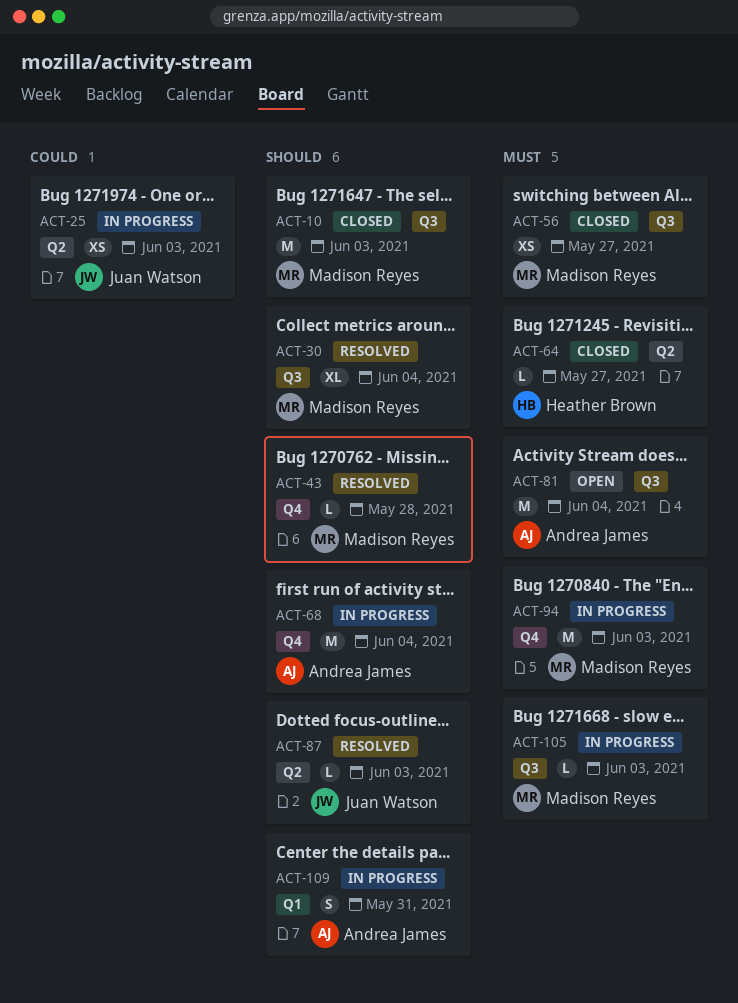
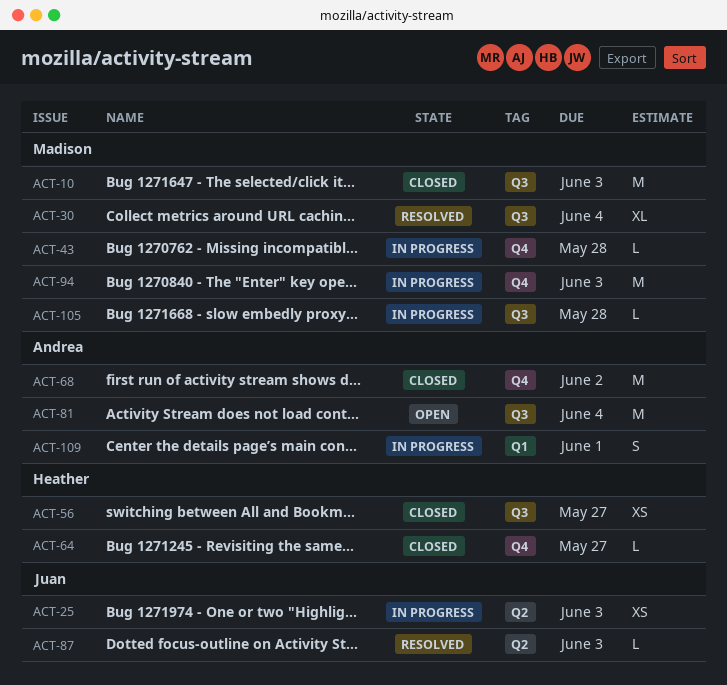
ACT-43, status: Resolved -> In progress
ACT-56, owner: Madison Reyes -> Heather Brown
ACT-64, label: Q2 -> Q4
ACT-68, status: In progress -> Closed
ACT-68, due: Jun 4 -> Jun 2
ACT-105, due: Jun 3 -> May 28
ACT-109, due: May 31 -> Jun 1

